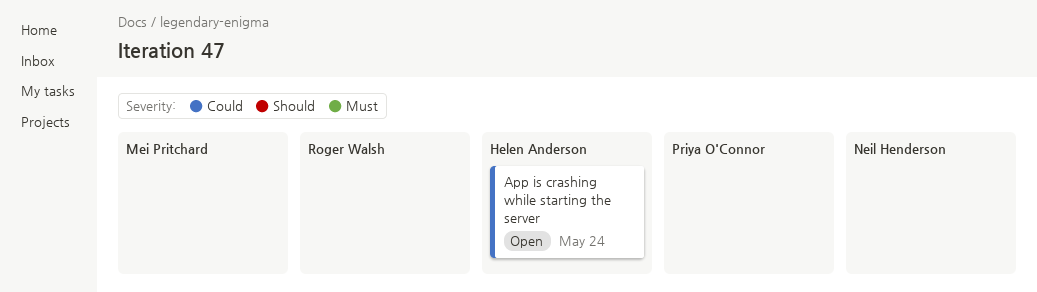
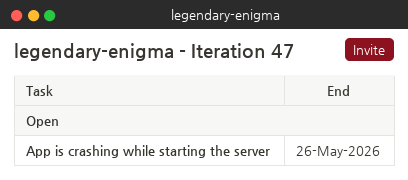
App is crashing while starting the server, due: May 24 -> May 26

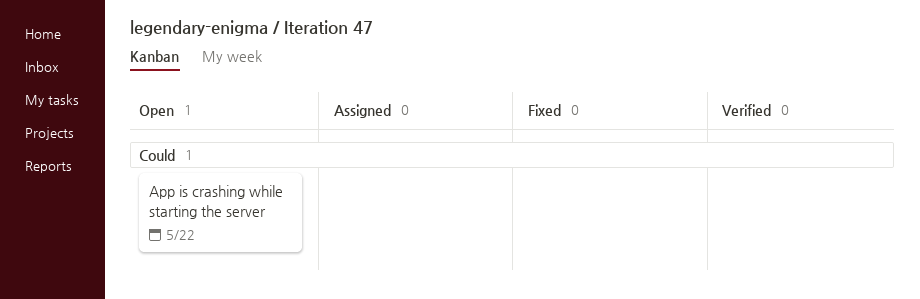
App is crashing while starting the server, due: May 26 -> May 22

